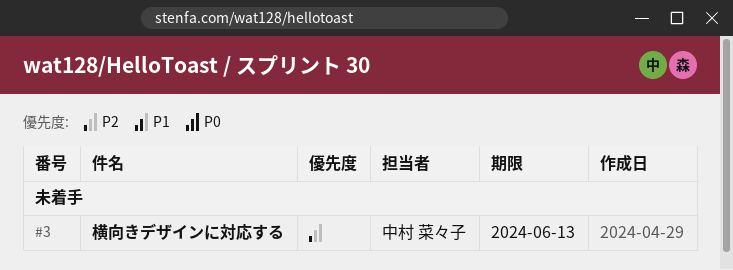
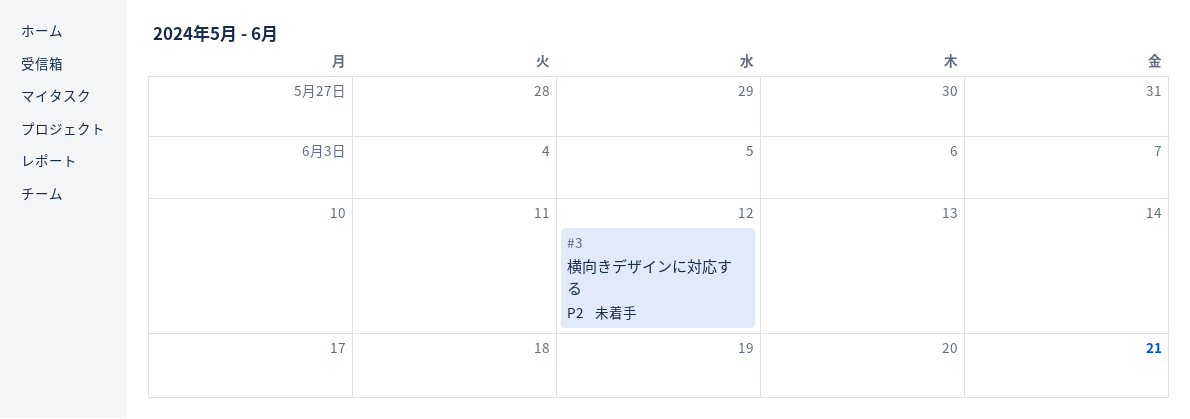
#3, due: Jun 13 -> Jun 12

